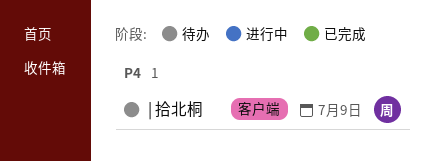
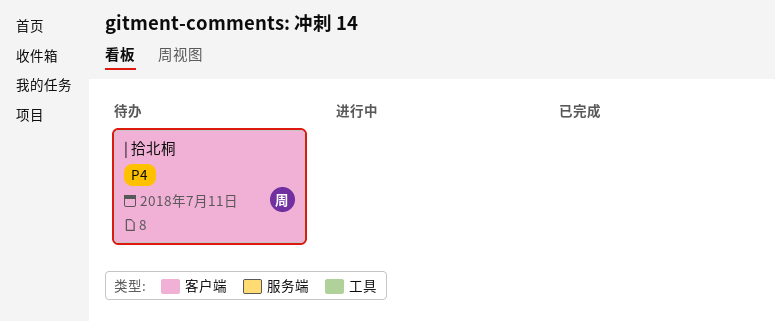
| 拾北桐, due: Jul 9 -> Jul 11

